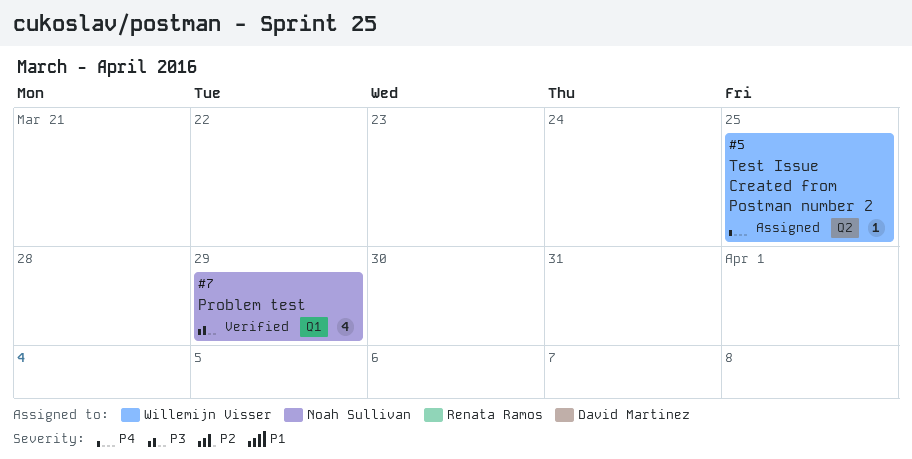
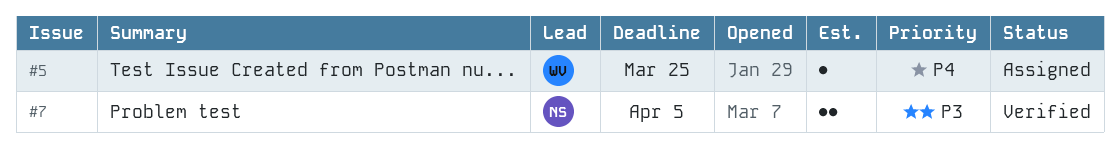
#7, estimate: 4 -> 2
#7, due: Mar 29 -> Apr 5

